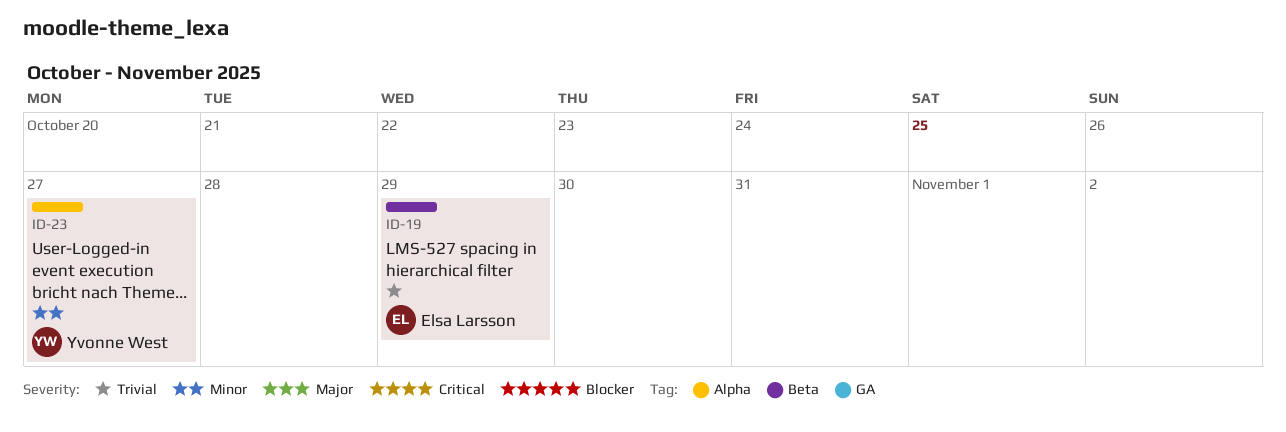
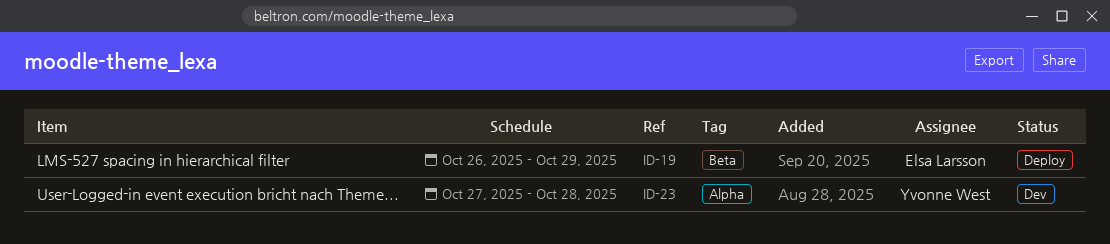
ID-23, due: Oct 27 -> Oct 28

